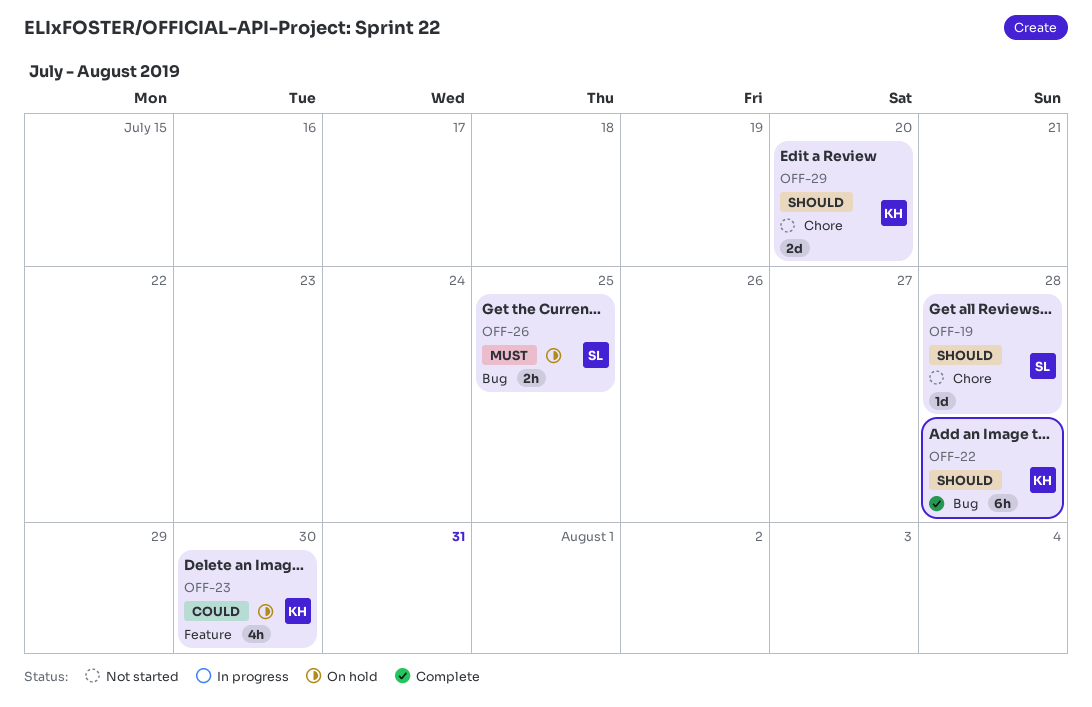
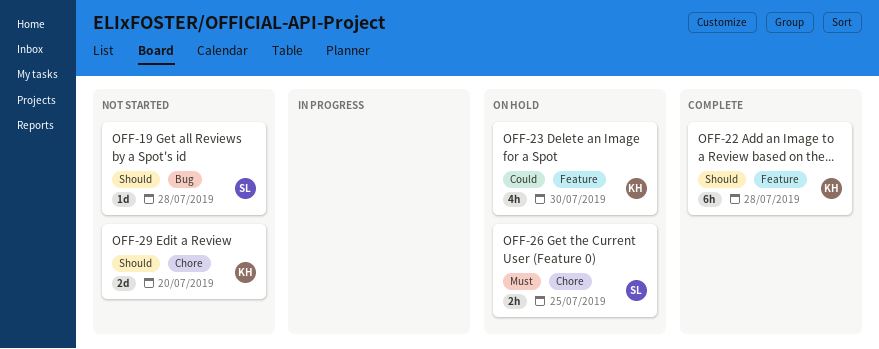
OFF-19, label: Chore -> Bug
OFF-22, label: Bug -> Feature
OFF-26, label: Bug -> Chore

